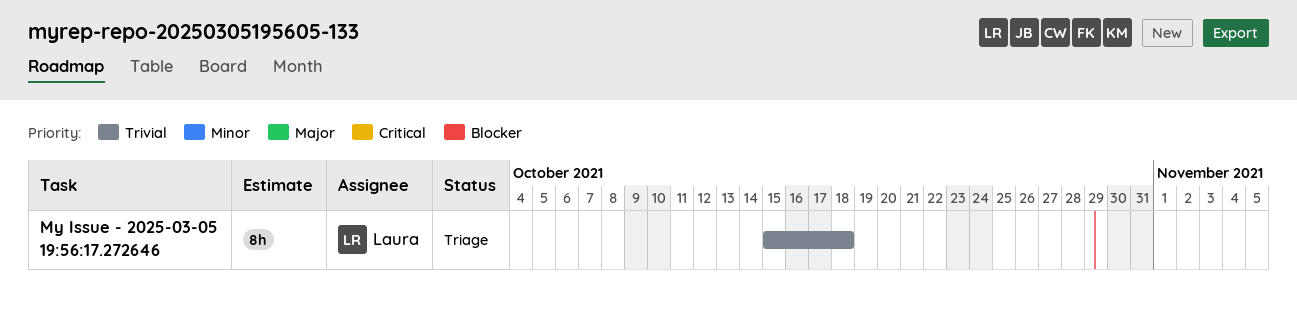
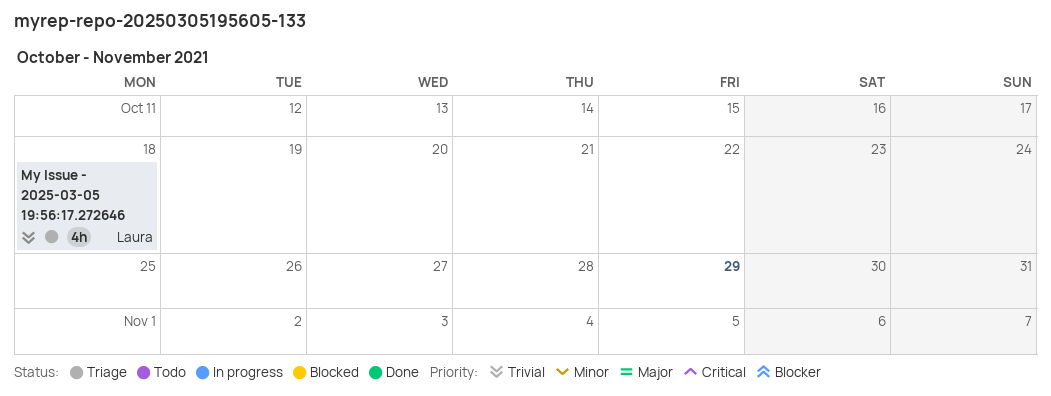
My Issue - 2025-03-05 19:56:17.272646, estimate: 8h -> 4h

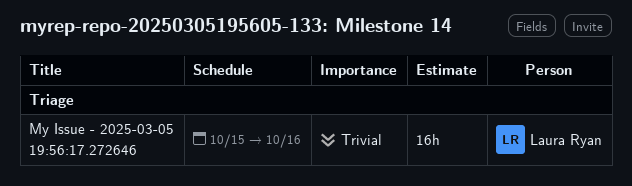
My Issue - 2025-03-05 19:56:17.272646, estimate: 4h -> 16h
My Issue - 2025-03-05 19:56:17.272646, due: Oct 18 -> Oct 16

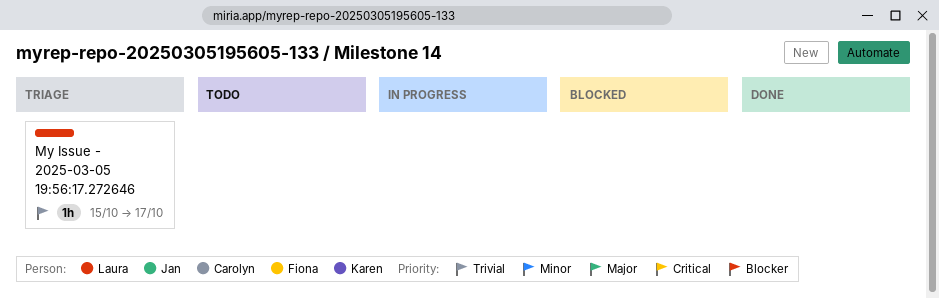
My Issue - 2025-03-05 19:56:17.272646, estimate: 16h -> 1h
My Issue - 2025-03-05 19:56:17.272646, due: Oct 16 -> Oct 17

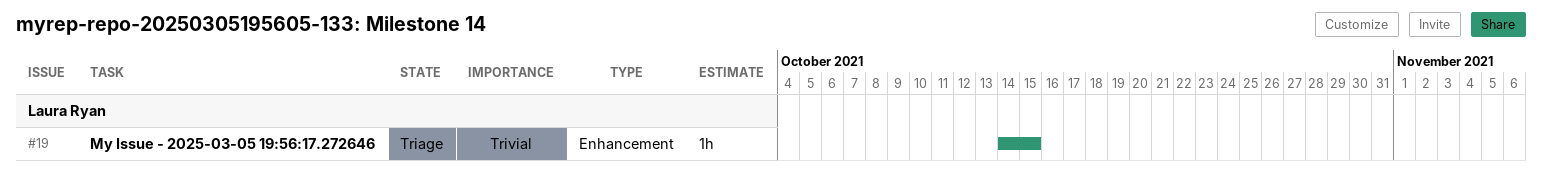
My Issue - 2025-03-05 19:56:17.272646, start: Oct 15 -> Oct 14
My Issue - 2025-03-05 19:56:17.272646, due: Oct 17 -> Oct 15

